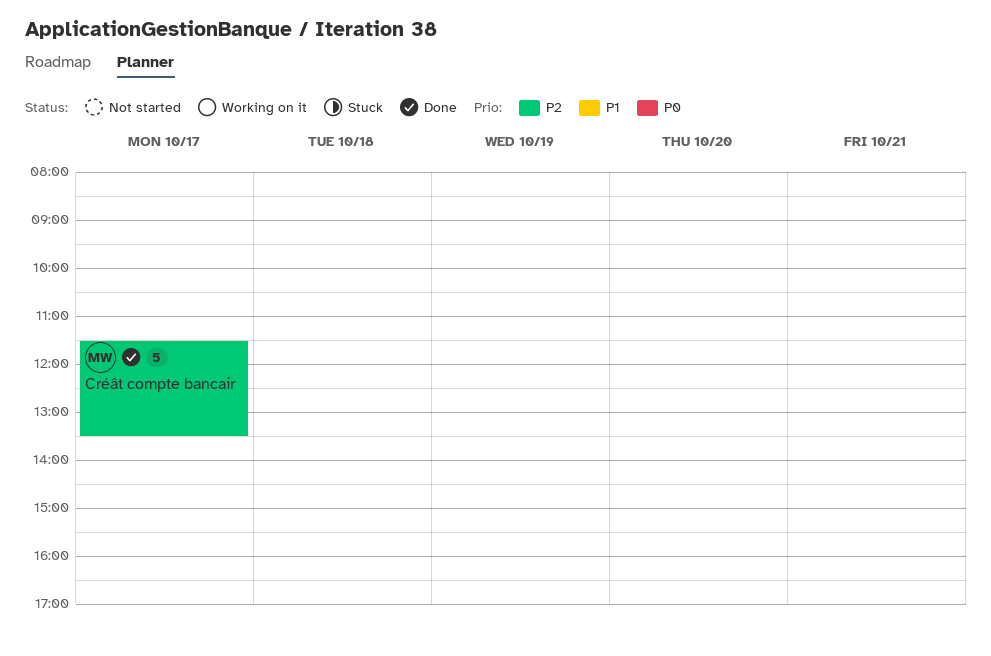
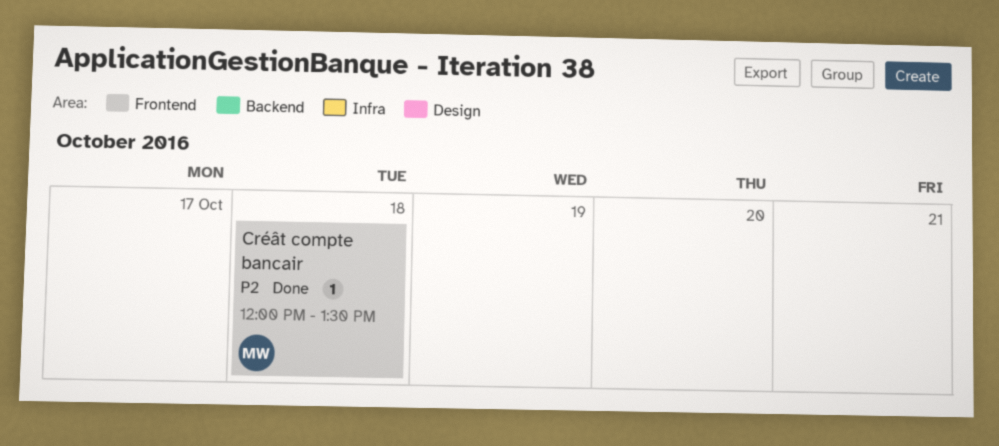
Créât compte bancair, estimate: 5 -> 1
Créât compte bancair, day: Oct 17 -> Oct 18
Créât compte bancair, begins: 11:30 -> 12:00

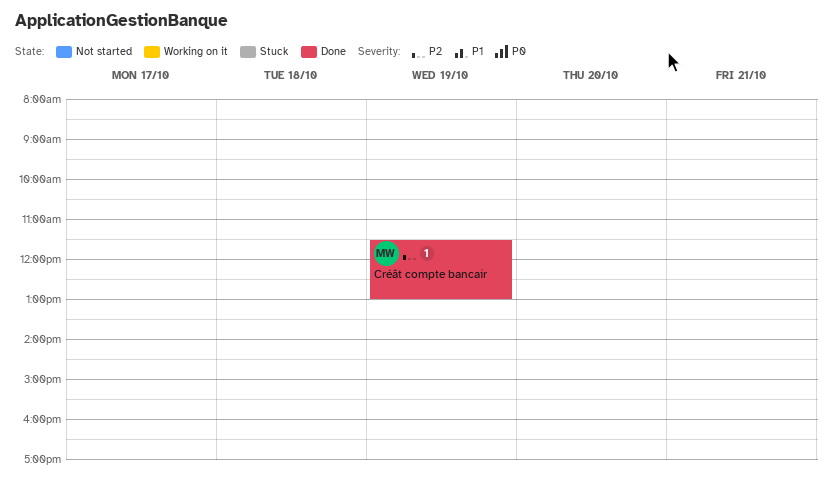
Créât compte bancair, day: Oct 18 -> Oct 19
Créât compte bancair, begins: 12:00 -> 11:30
Créât compte bancair, ends: 13:30 -> 13:00

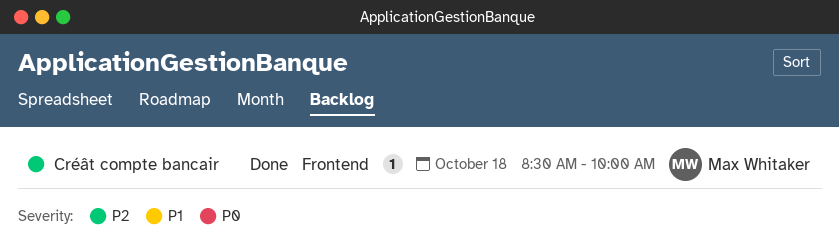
Créât compte bancair, day: Oct 19 -> Oct 18
Créât compte bancair, begins: 11:30 -> 08:30
Créât compte bancair, ends: 13:00 -> 10:00

